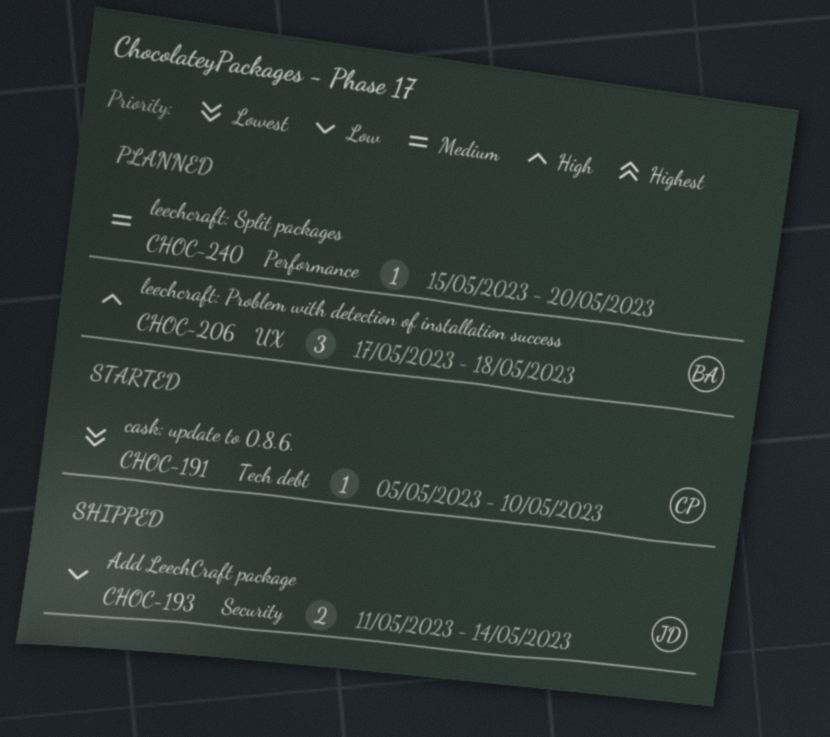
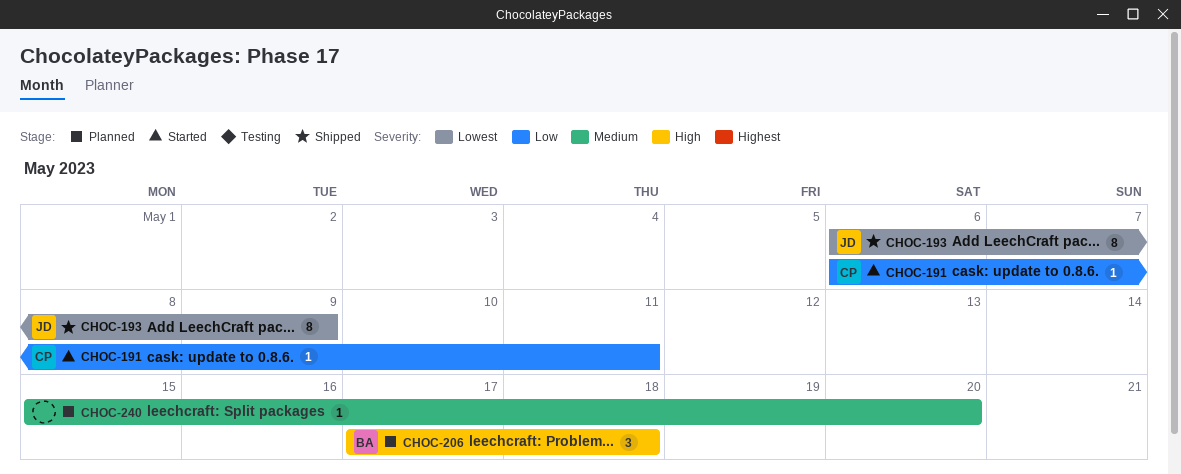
CHOC-191, priority: Lowest -> Low
CHOC-191, start: May 5 -> May 6
CHOC-191, due: May 10 -> May 11
CHOC-193, priority: Low -> Lowest
CHOC-193, estimate: 2 -> 8
CHOC-193, start: May 11 -> May 6
CHOC-193, due: May 14 -> May 9

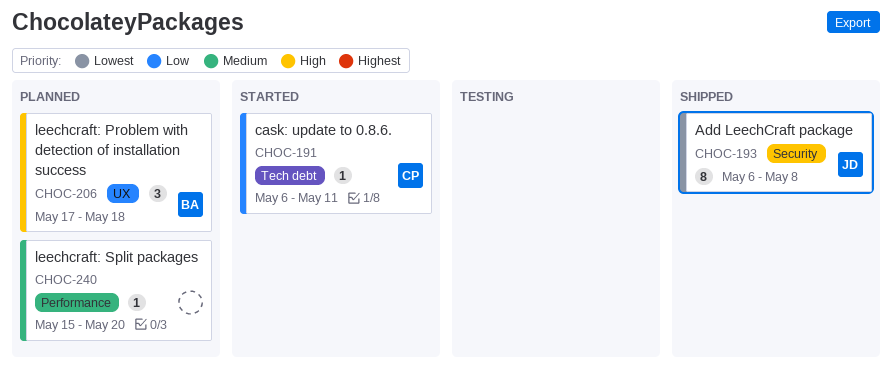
CHOC-193, due: May 9 -> May 8

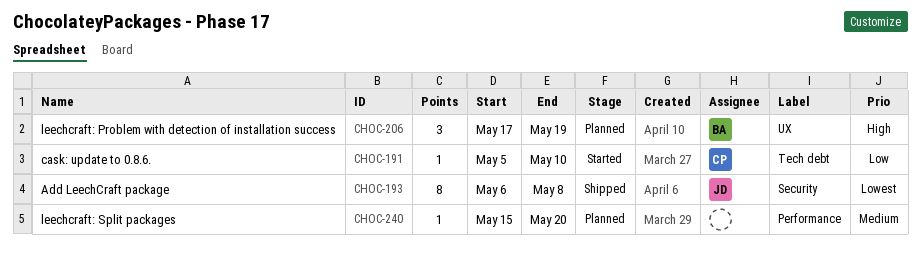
CHOC-191, start: May 6 -> May 5
CHOC-191, due: May 11 -> May 10
CHOC-206, due: May 18 -> May 19

